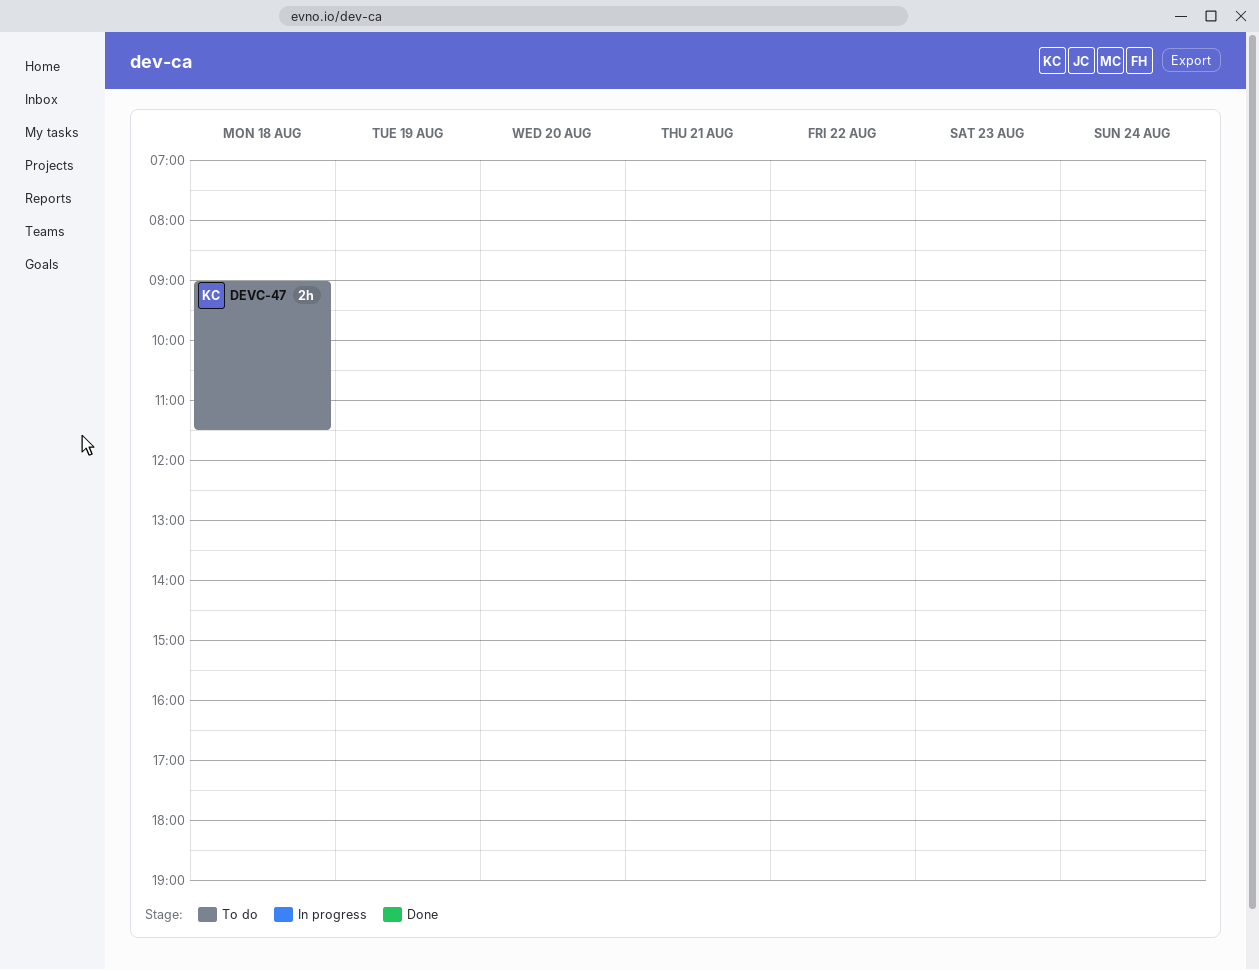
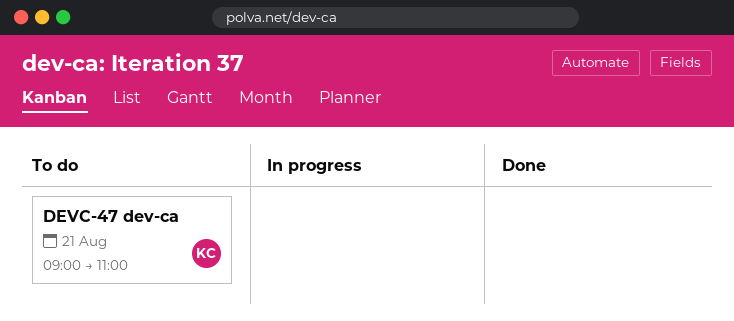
DEVC-47, day: Aug 18 -> Aug 21
DEVC-47, ends: 11:30 -> 11:00

